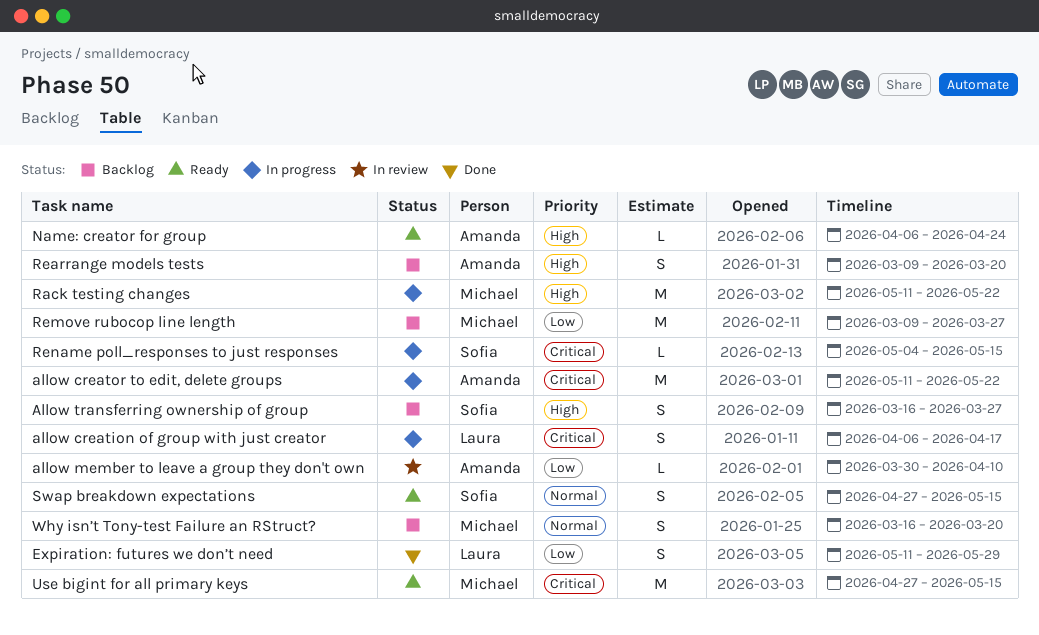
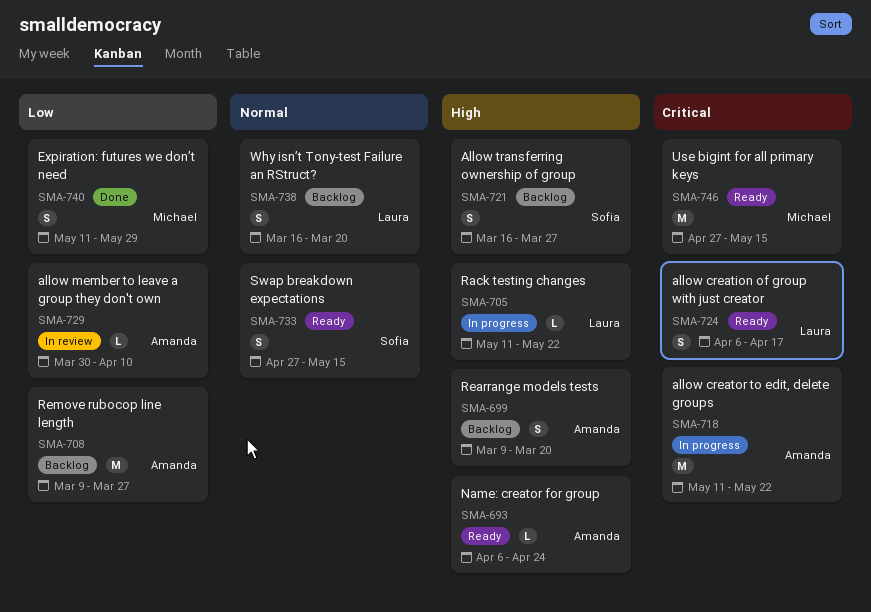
allow creation of group with just creator, status: In progress -> Ready
Expiration: futures we don’t need, owner: Laura -> Michael
Rack testing changes, owner: Michael -> Laura
Rack testing changes, estimate: M -> L
Remove rubocop line length, owner: Michael -> Amanda
Rename poll_responses to just responses: present -> none
Why isn’t Tony-test Failure an RStruct?, owner: Michael -> Laura

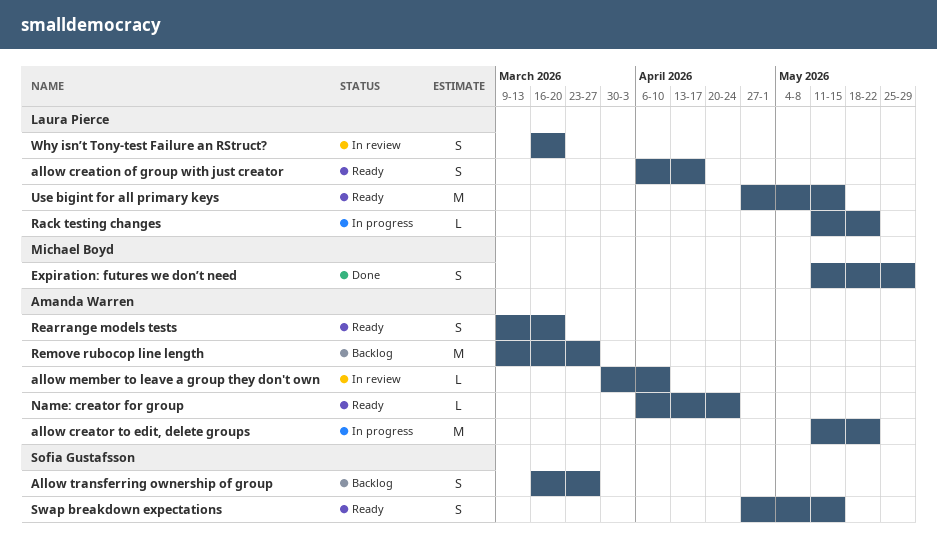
Rearrange models tests, status: Backlog -> Ready
Use bigint for all primary keys, owner: Michael Boyd -> Laura Pierce
Why isn’t Tony-test Failure an RStruct?, status: Backlog -> In review

